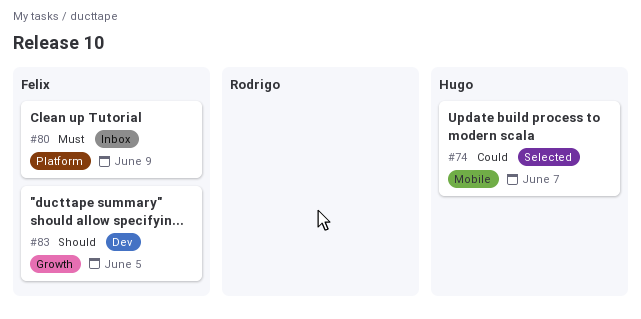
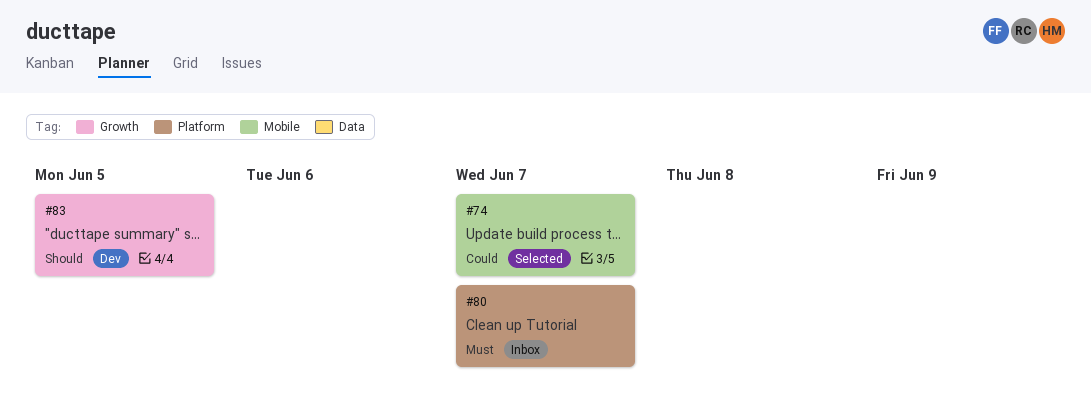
#80, due: Jun 9 -> Jun 7

